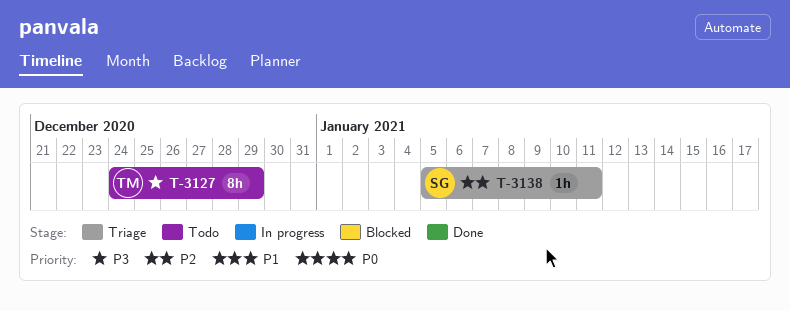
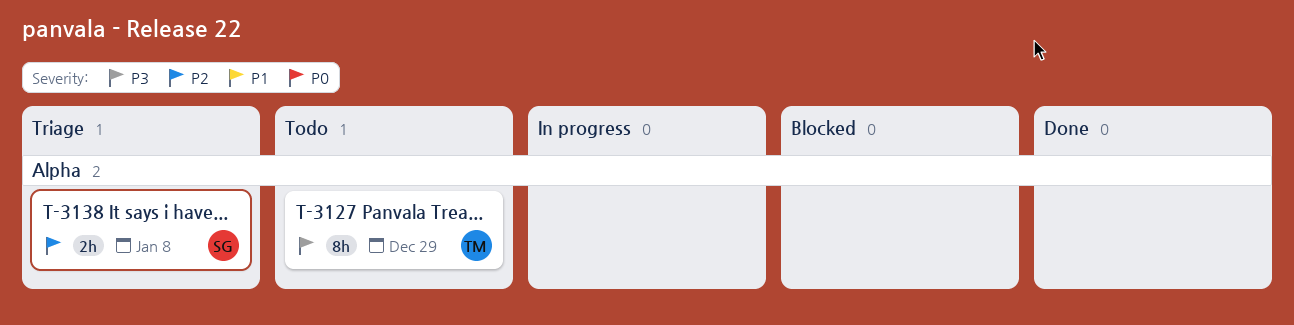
T-3138, estimate: 1h -> 2h
T-3138, due: Jan 11 -> Jan 8

